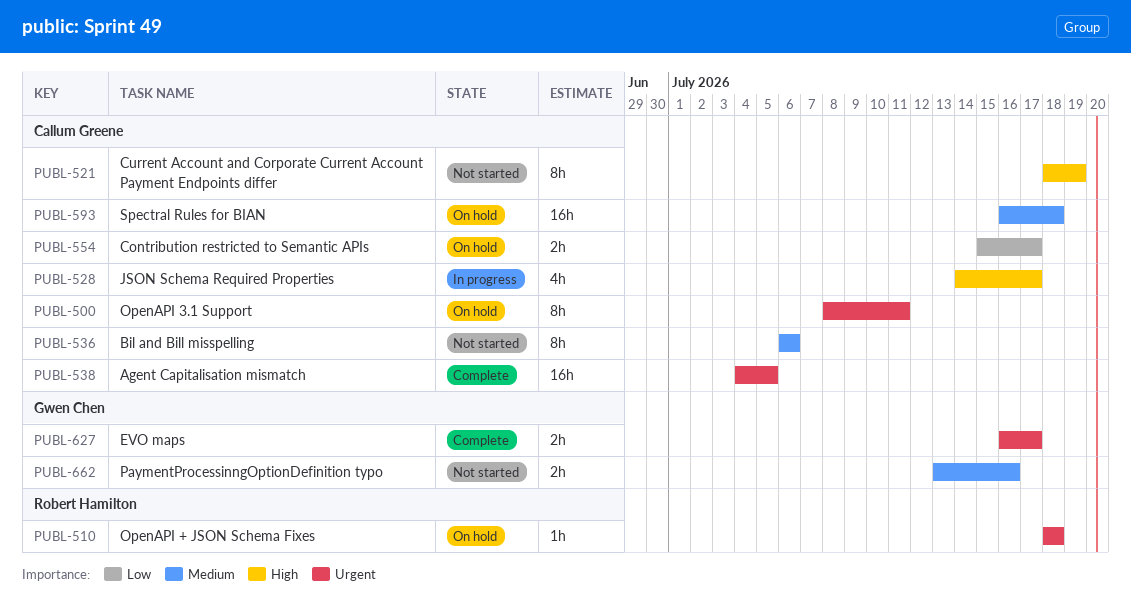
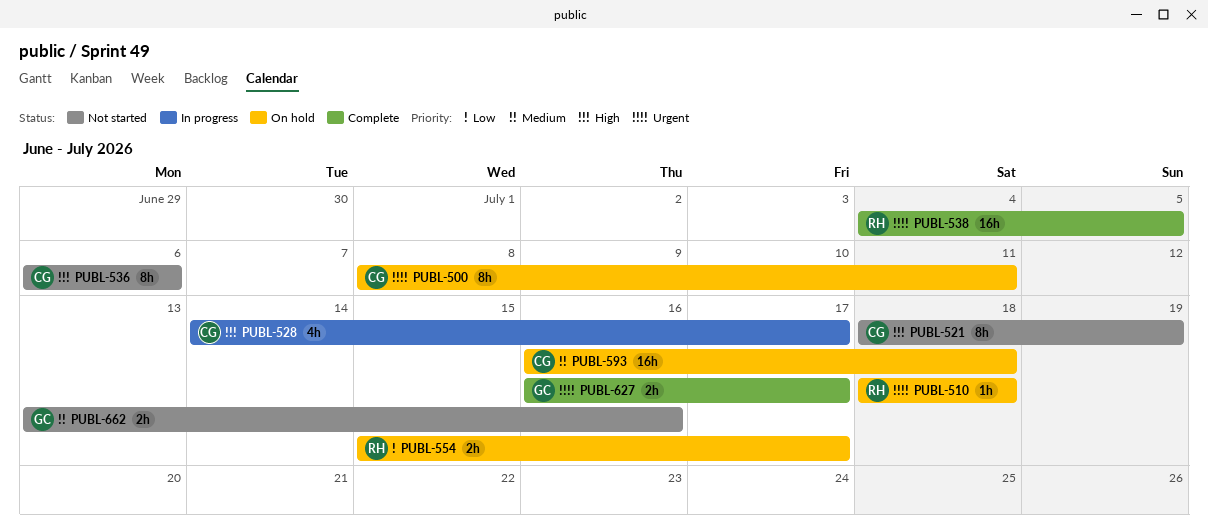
PUBL-536, priority: Medium -> High
PUBL-538, owner: Callum Greene -> Robert Hamilton
PUBL-554, owner: Callum Greene -> Robert Hamilton

